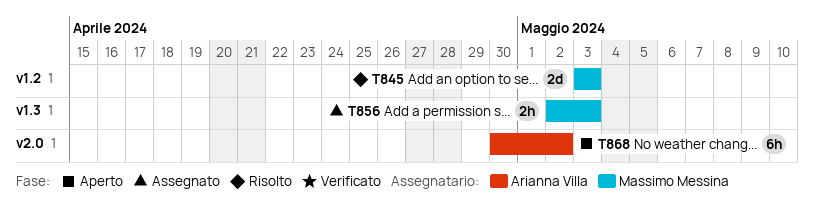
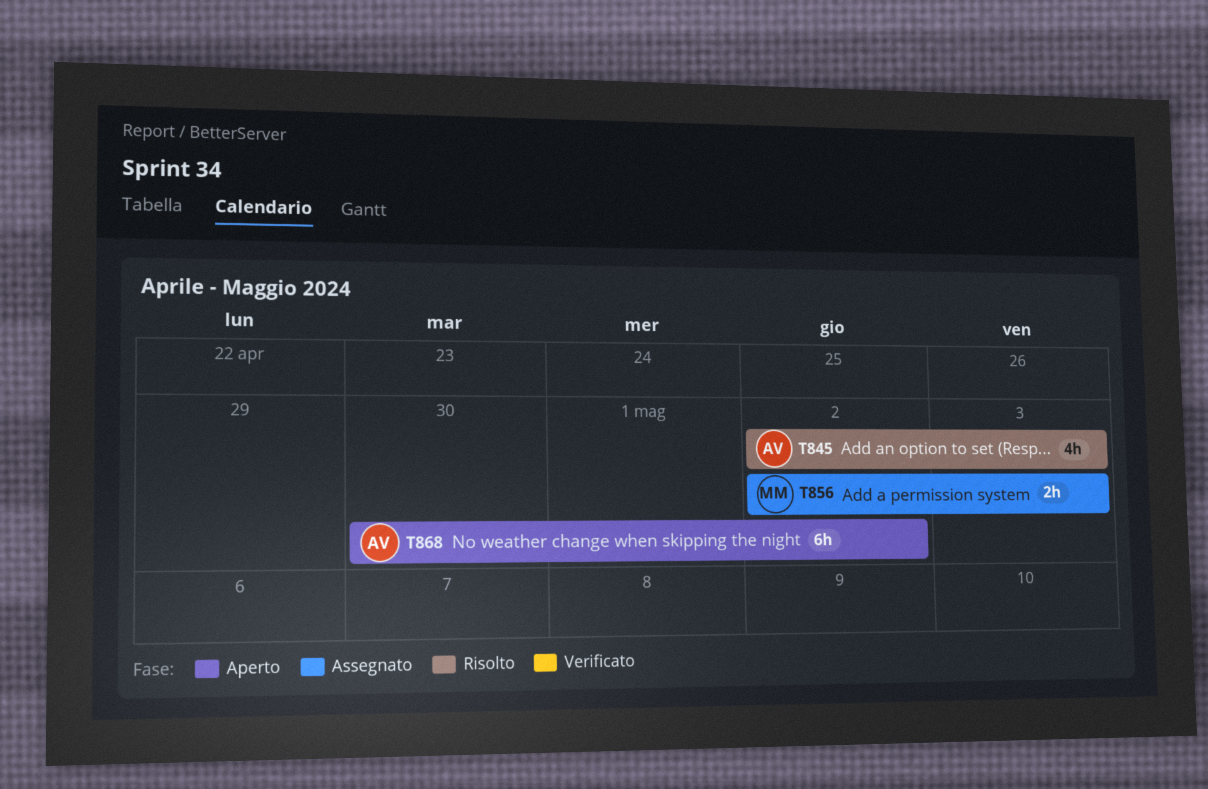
T845, owner: Massimo Messina -> Arianna Villa
T845, estimate: 2d -> 4h
T845, start: May 3 -> May 2

